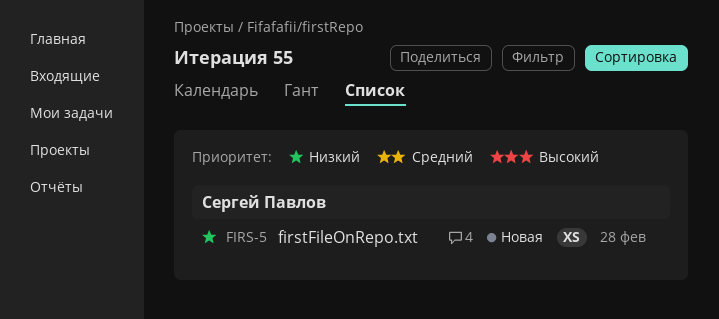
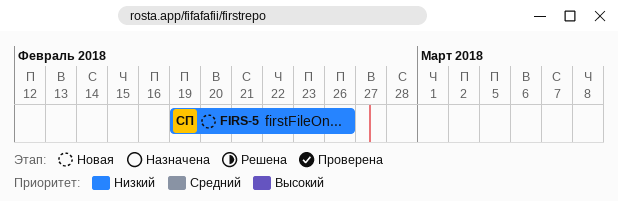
FIRS-5, due: Feb 28 -> Feb 26

